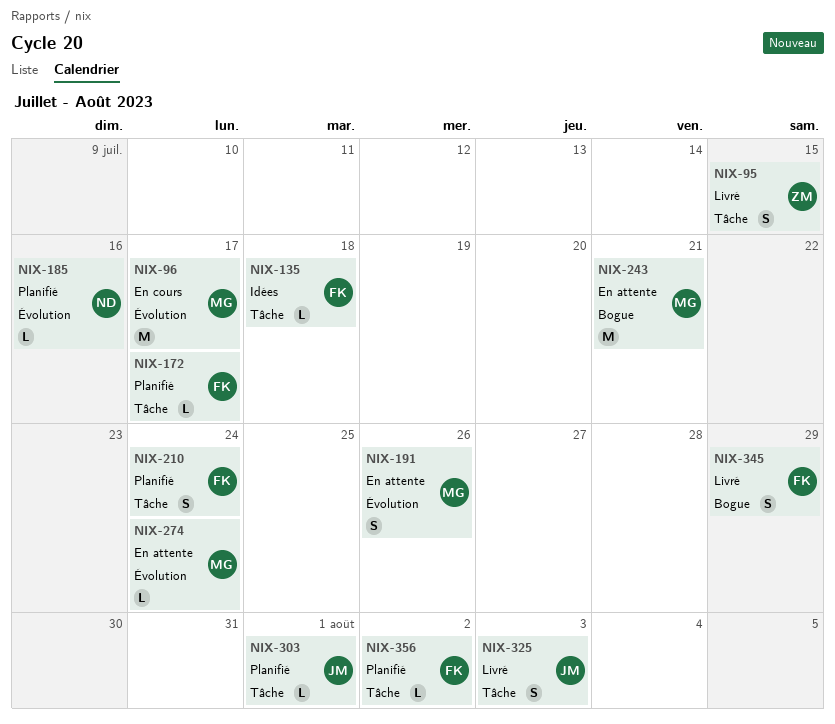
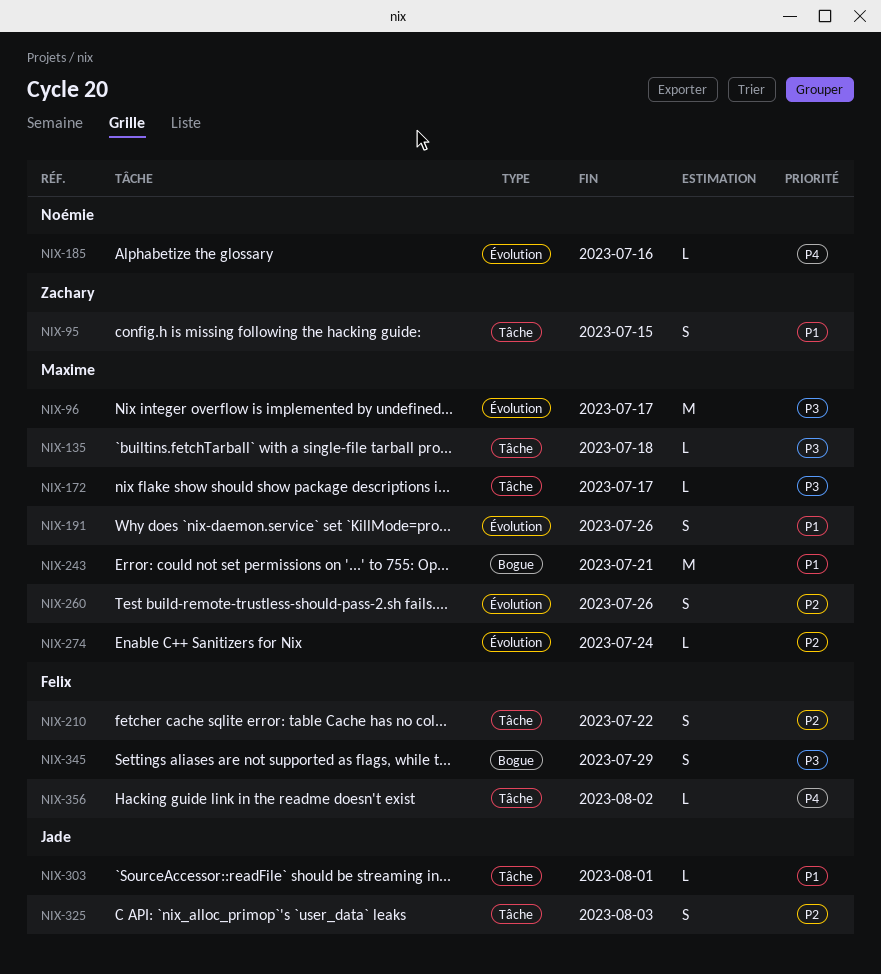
NIX-135, owner: Felix -> Maxime
NIX-172, owner: Felix -> Maxime
NIX-210, due: Jul 24 -> Jul 22
NIX-260: none -> present

